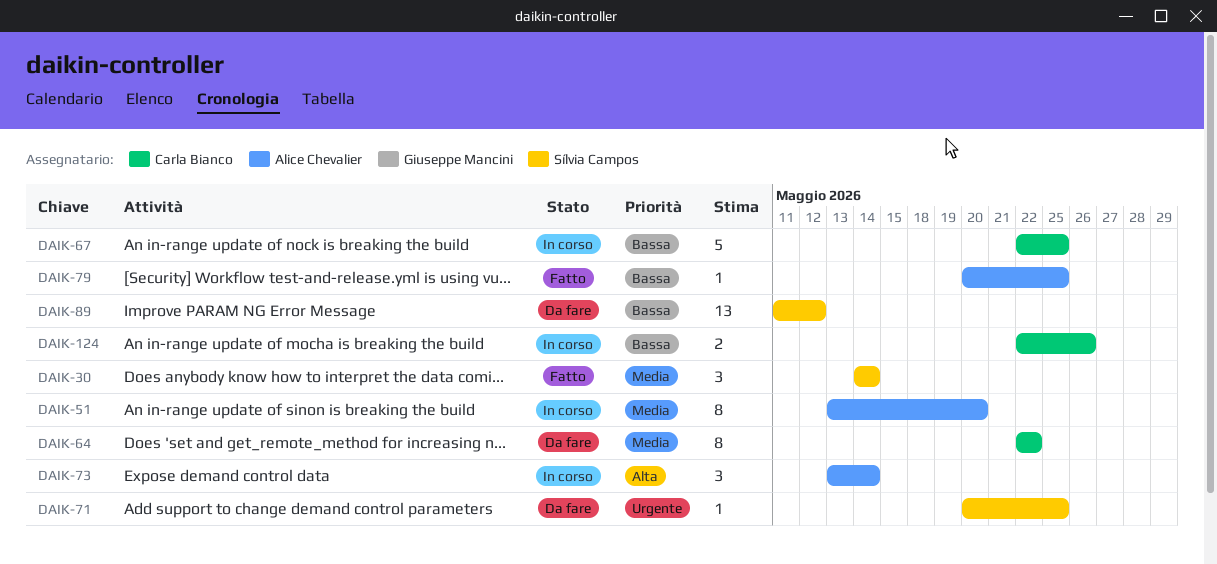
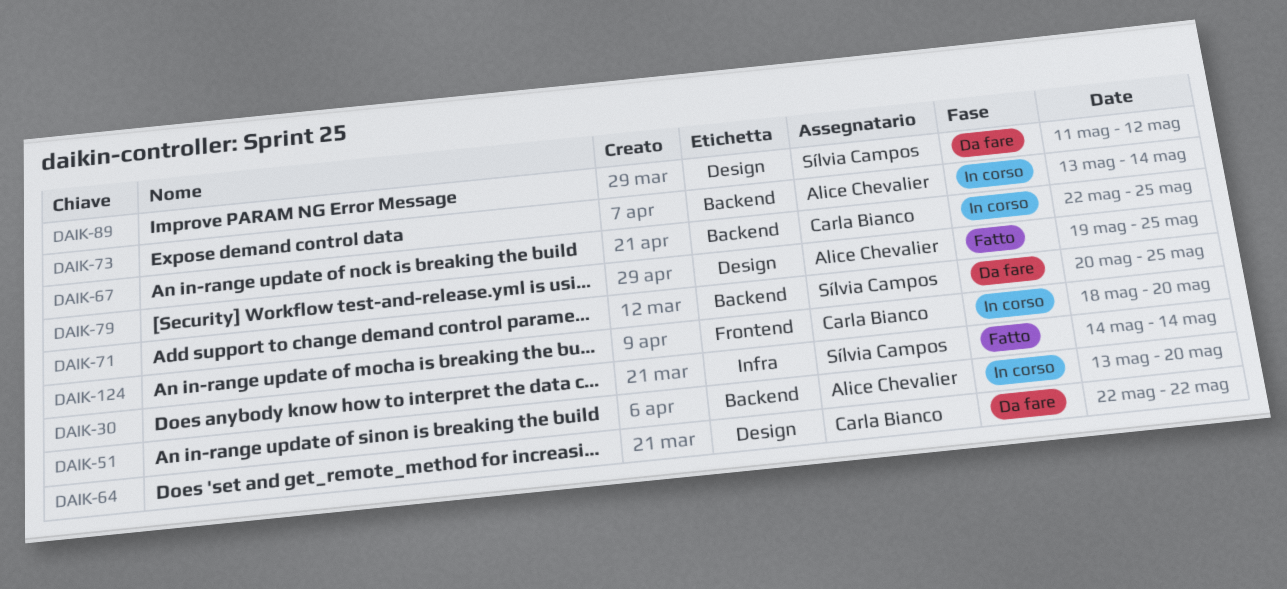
DAIK-79, start: May 20 -> May 19
DAIK-124, start: May 22 -> May 18
DAIK-124, due: May 26 -> May 20

